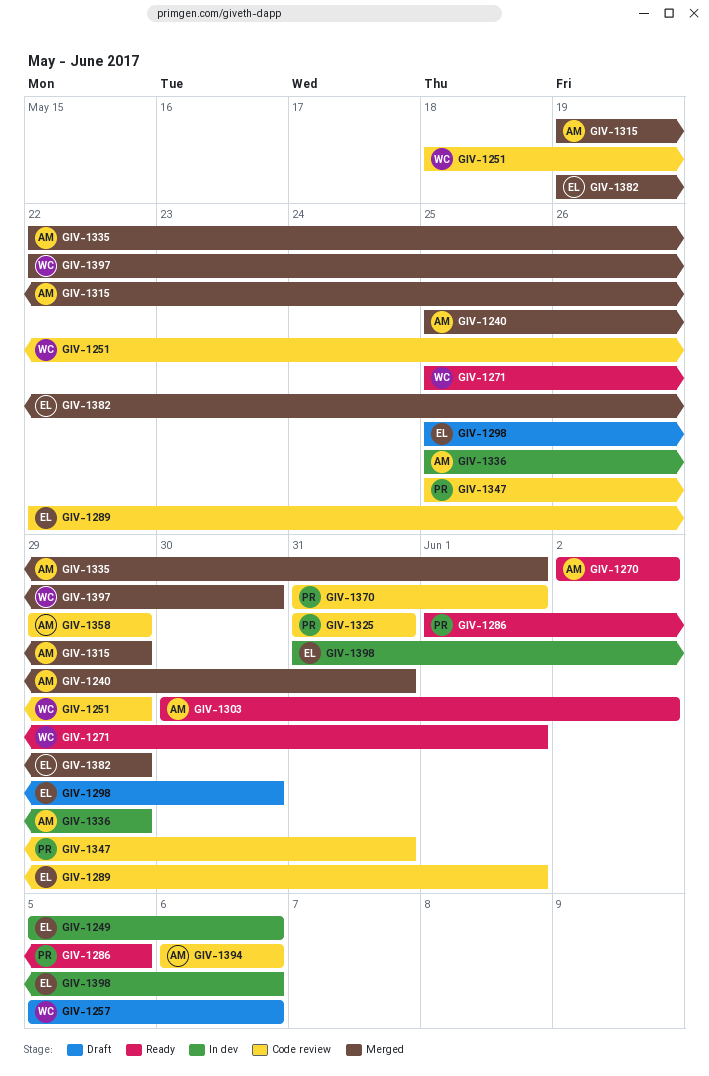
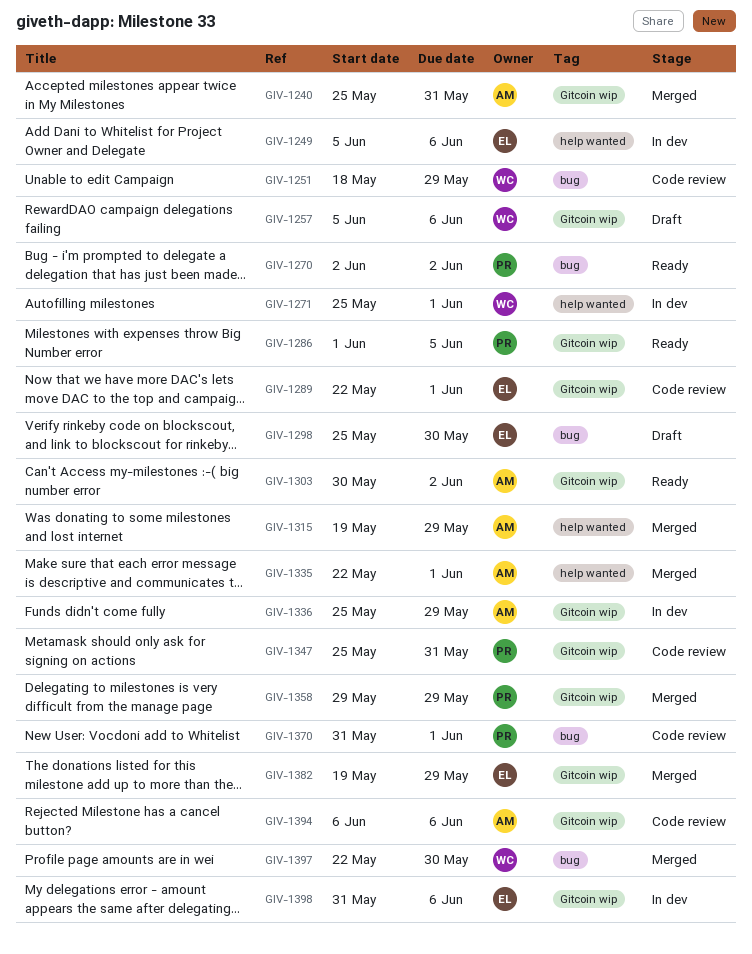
GIV-1270, owner: AM -> PR
GIV-1271, status: Ready -> In dev
GIV-1325: present -> none
GIV-1358, status: Code review -> Merged
GIV-1358, owner: AM -> PR

